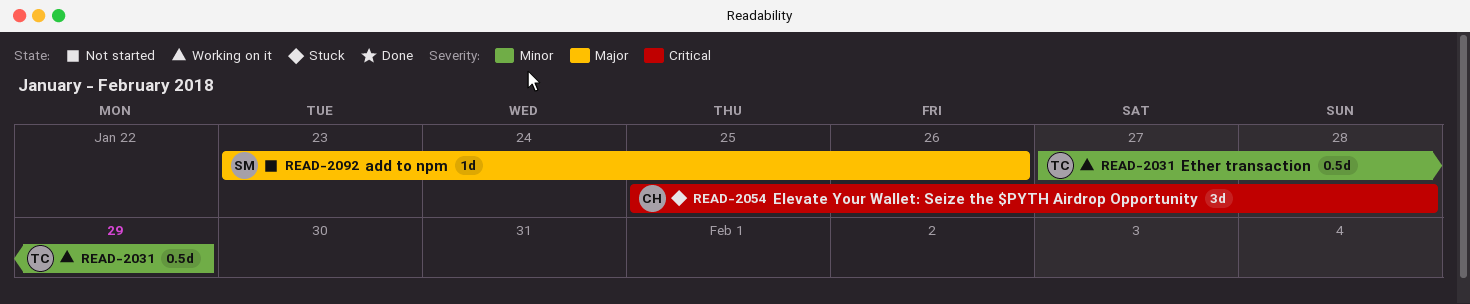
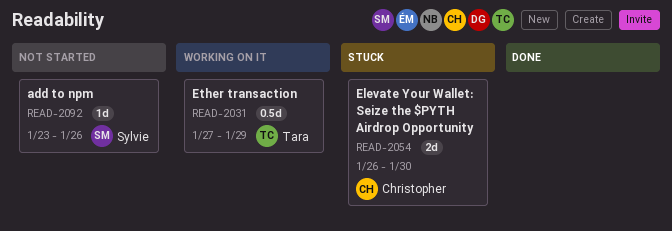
READ-2054, estimate: 3d -> 2d
READ-2054, start: Jan 25 -> Jan 26
READ-2054, due: Jan 28 -> Jan 30

